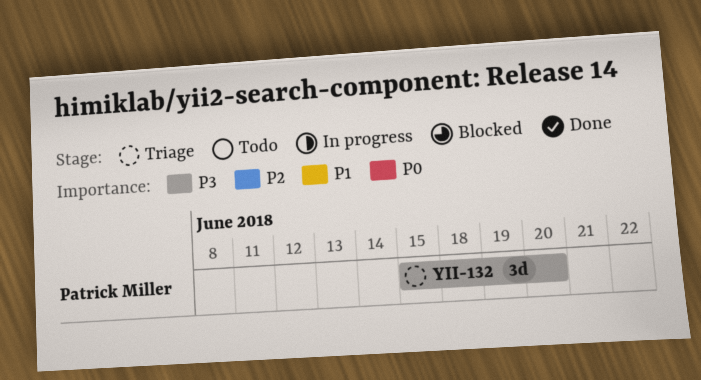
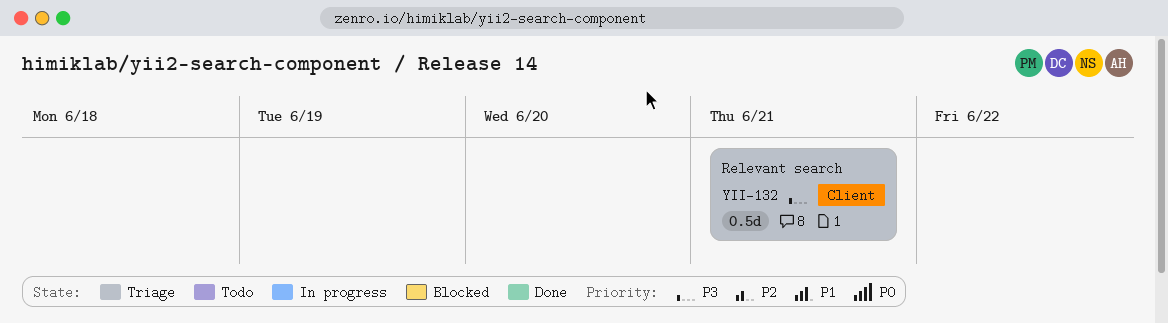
YII-132, estimate: 3d -> 0.5d
YII-132, due: Jun 20 -> Jun 21

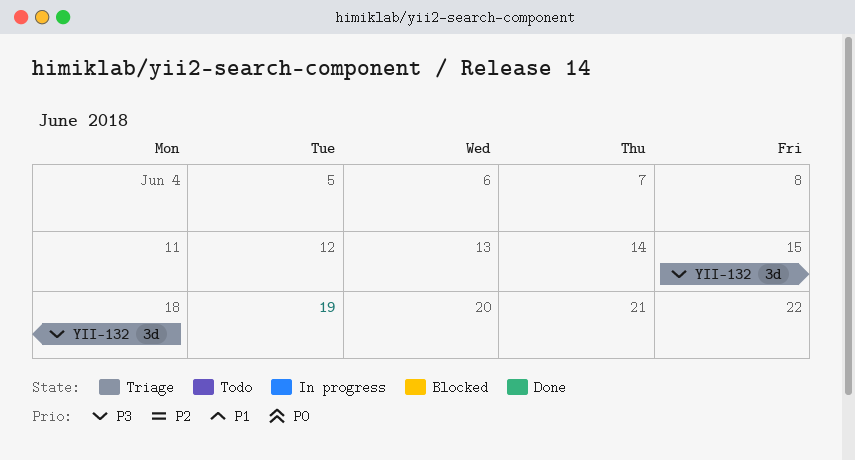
YII-132, estimate: 0.5d -> 3d
YII-132, due: Jun 21 -> Jun 18

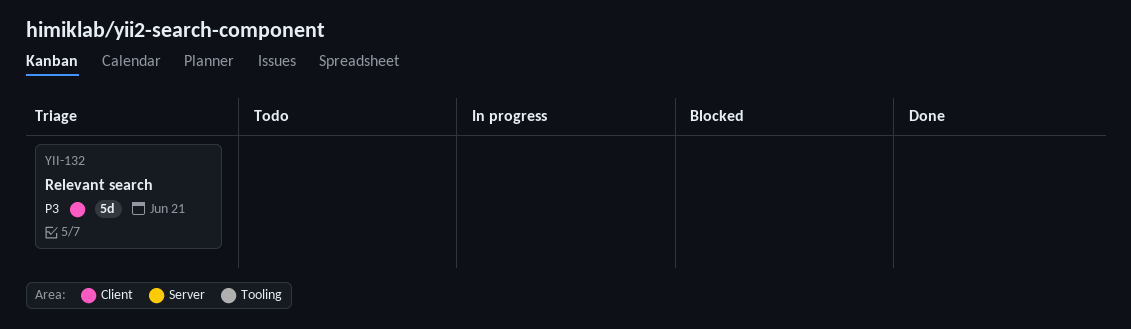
YII-132, estimate: 3d -> 5d
YII-132, due: Jun 18 -> Jun 21

